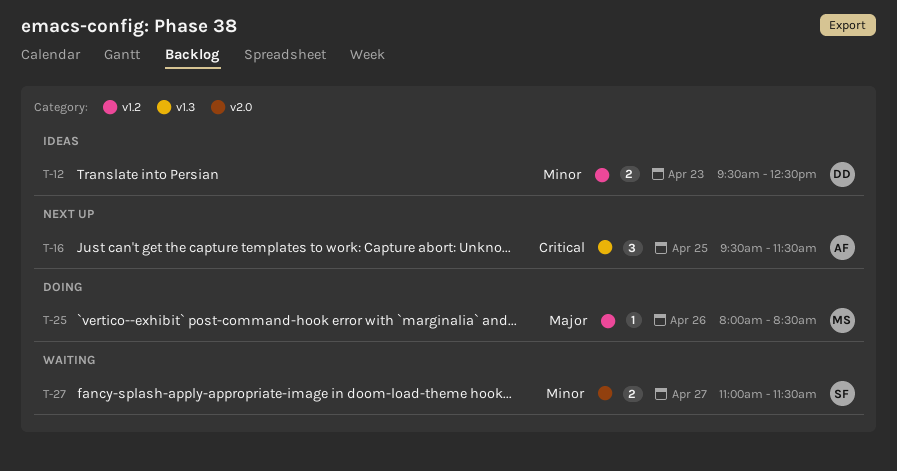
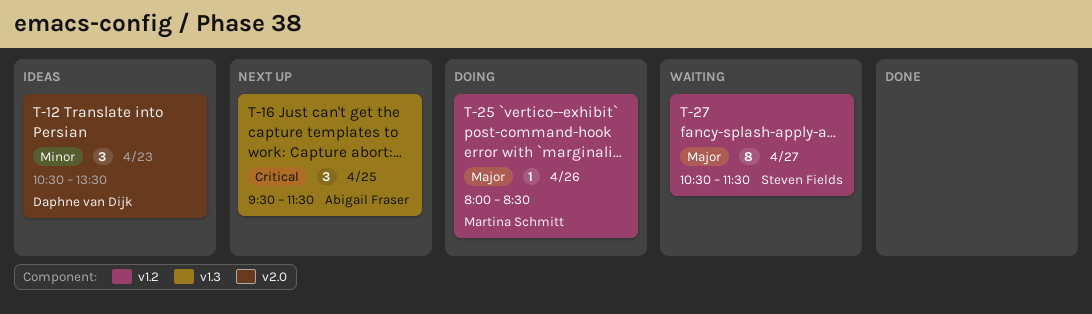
T-12, label: v1.2 -> v2.0
T-12, estimate: 2 -> 3
T-12, begins: 09:30 -> 10:30
T-12, ends: 12:30 -> 13:30
T-27, priority: Minor -> Major
T-27, label: v2.0 -> v1.2
T-27, estimate: 2 -> 8
T-27, begins: 11:00 -> 10:30

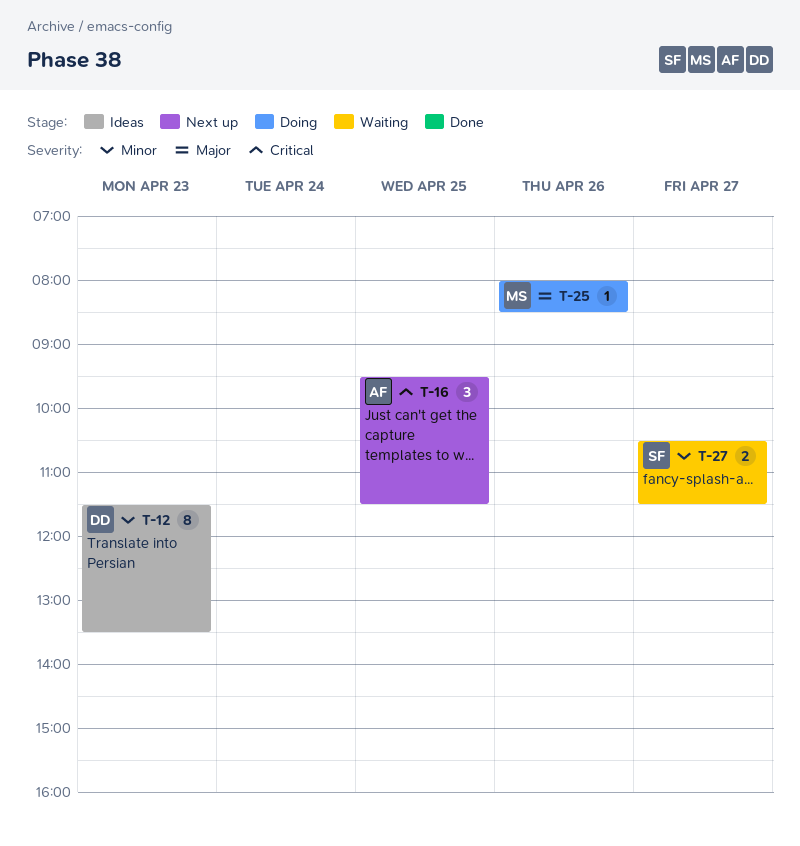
T-12, estimate: 3 -> 8
T-12, begins: 10:30 -> 11:30
T-27, priority: Major -> Minor
T-27, estimate: 8 -> 2

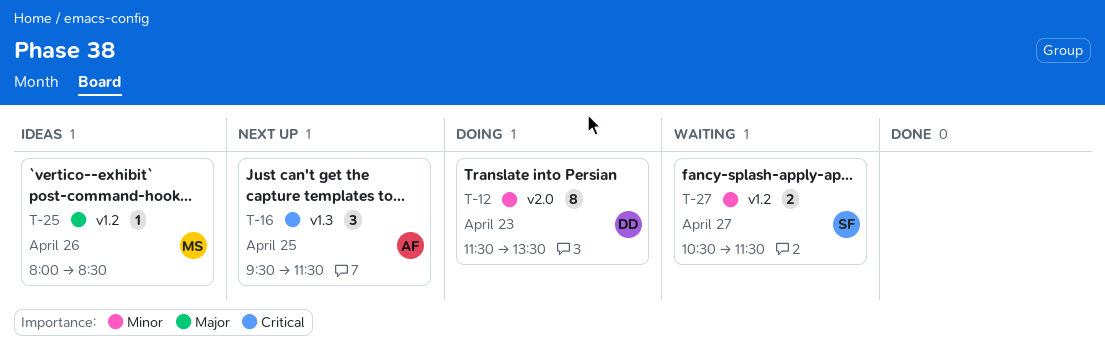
T-12, status: Ideas -> Doing
T-25, status: Doing -> Ideas

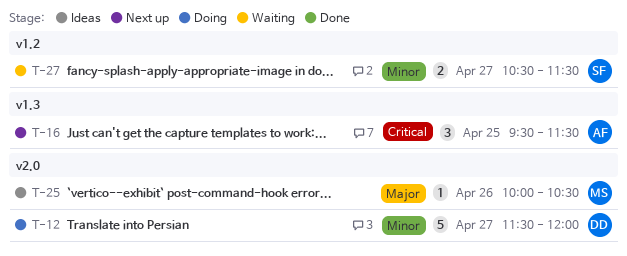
T-12, estimate: 8 -> 5
T-12, day: Apr 23 -> Apr 27
T-12, ends: 13:30 -> 12:00
T-25, label: v1.2 -> v2.0
T-25, begins: 08:00 -> 10:00
T-25, ends: 08:30 -> 10:30

